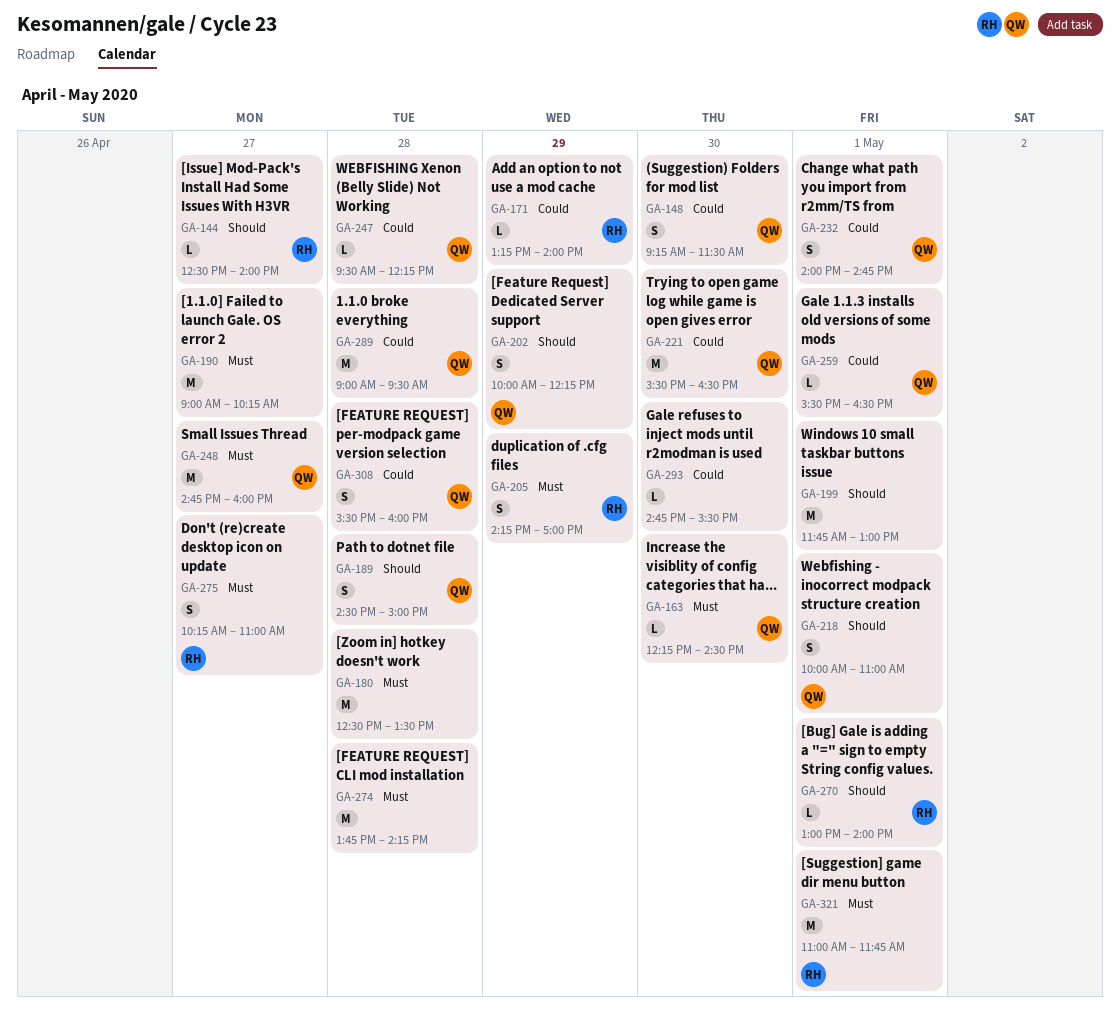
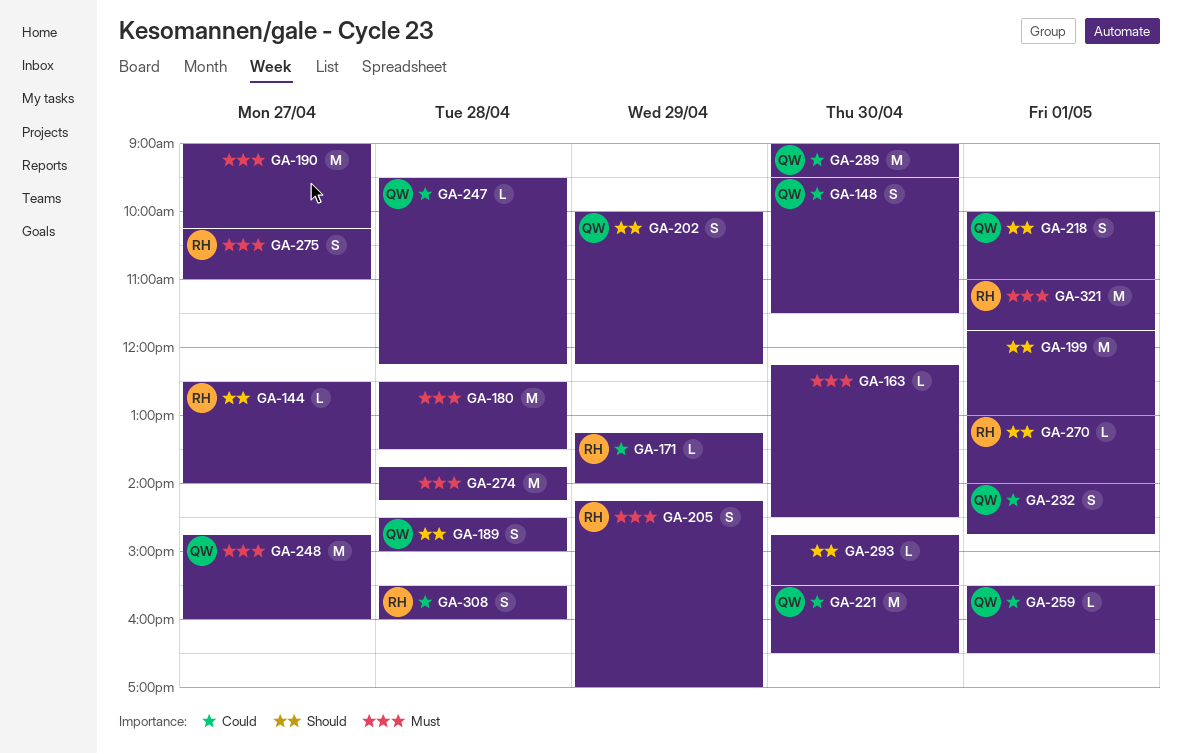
GA-148, begins: 09:15 -> 09:30
GA-163, owner: QW -> none
GA-289, day: Apr 28 -> Apr 30
GA-293, priority: Could -> Should
GA-308, owner: QW -> RH

